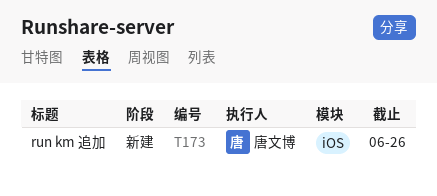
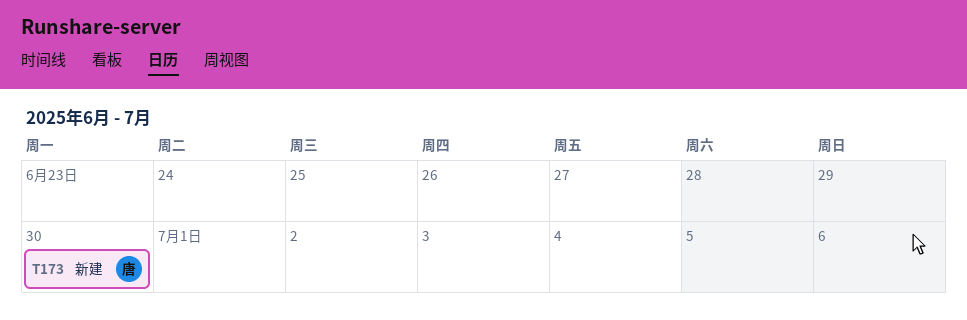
T173, due: Jun 26 -> Jun 30

